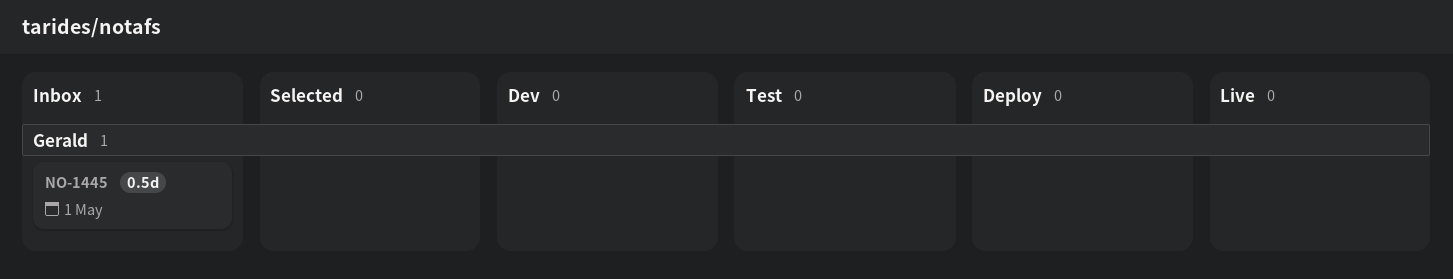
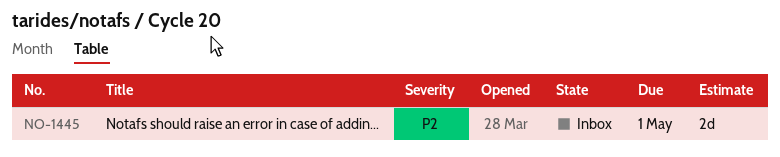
NO-1445, estimate: 0.5d -> 2d

